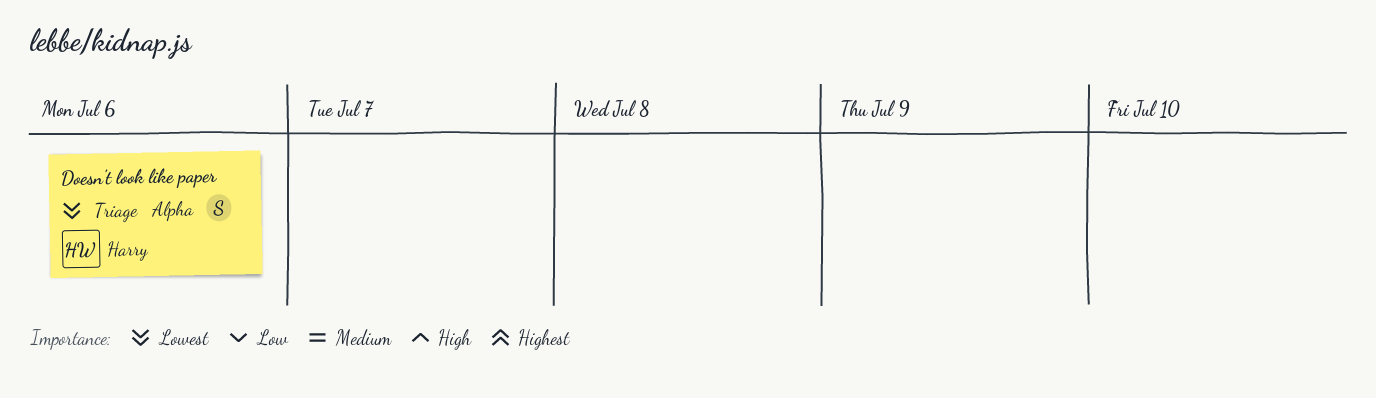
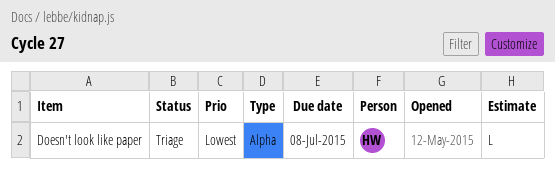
Doesn't look like paper, estimate: S -> L
Doesn't look like paper, due: Jul 6 -> Jul 8

